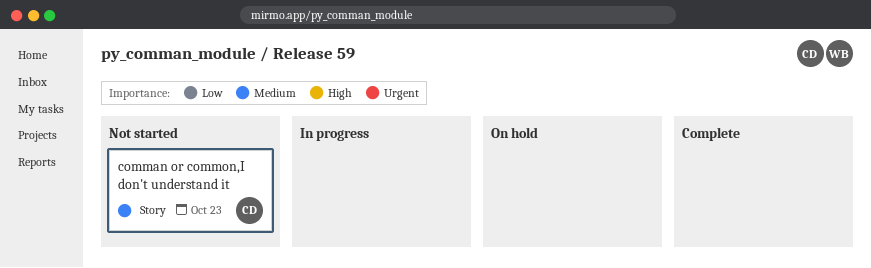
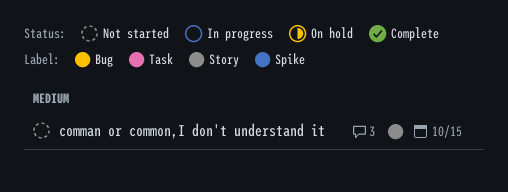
comman or common,I don't understand it, due: Oct 23 -> Oct 15

